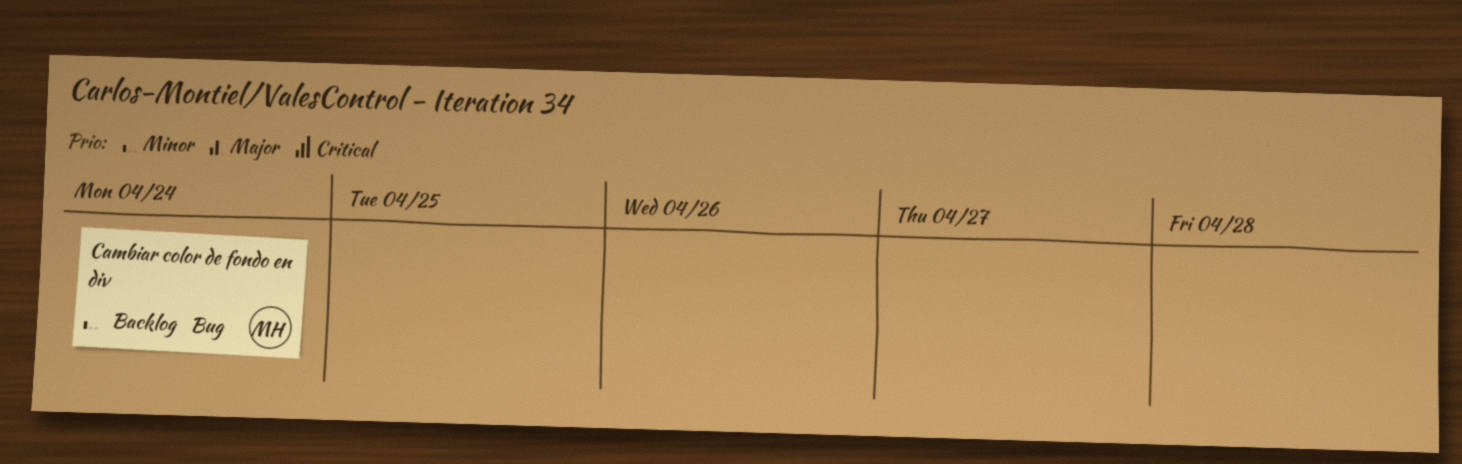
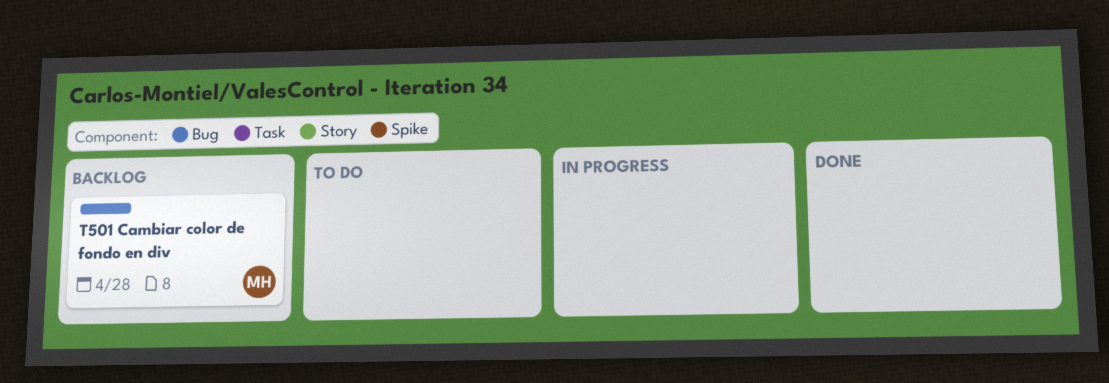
Cambiar color de fondo en div, due: Apr 24 -> Apr 28

